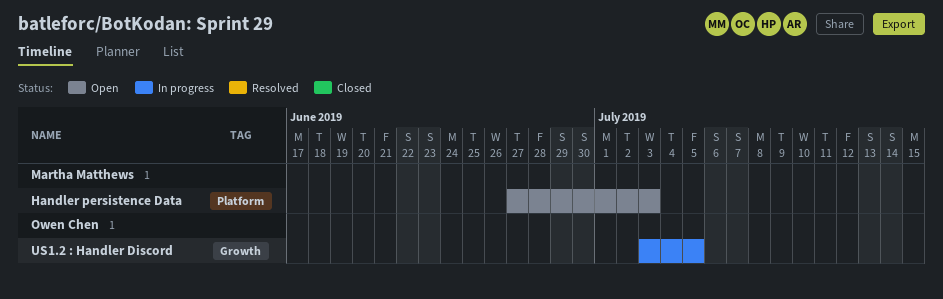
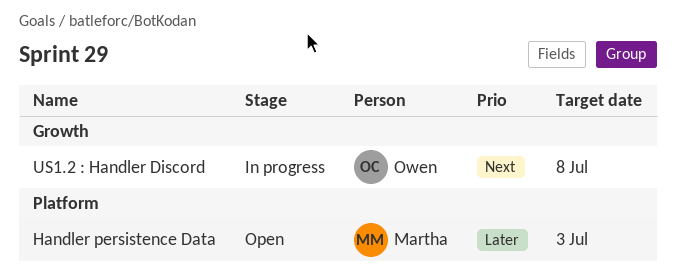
US1.2 : Handler Discord, due: Jul 5 -> Jul 8

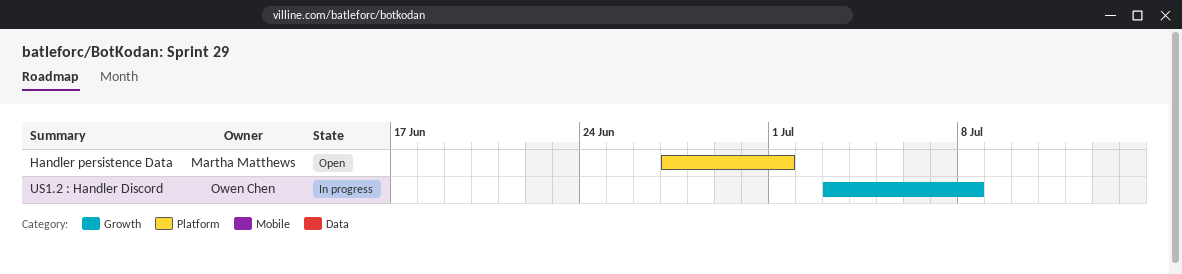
Handler persistence Data, due: Jul 3 -> Jul 1

